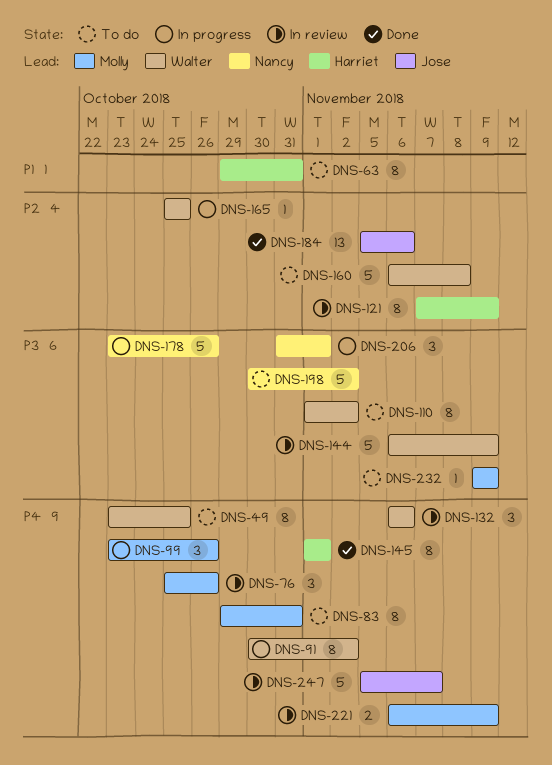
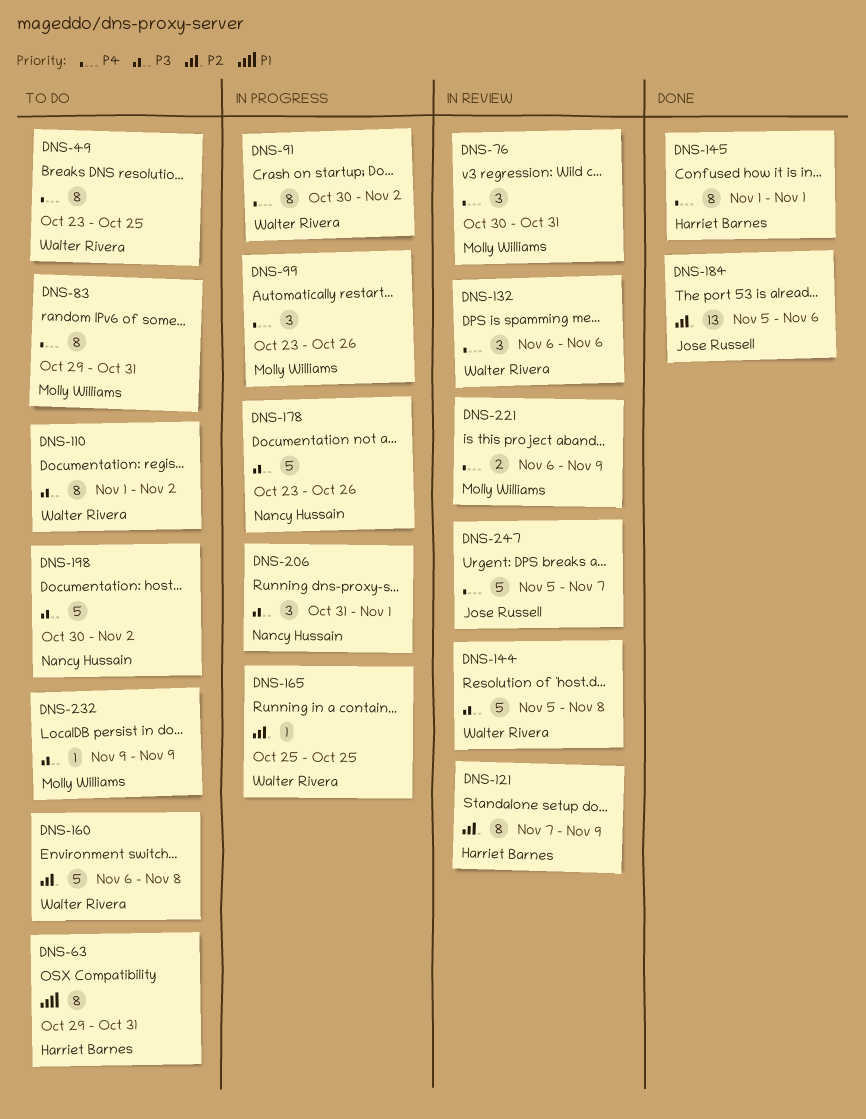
DNS-76, start: Oct 25 -> Oct 30
DNS-76, due: Oct 26 -> Oct 31
DNS-144, start: Nov 6 -> Nov 5
DNS-144, due: Nov 9 -> Nov 8

